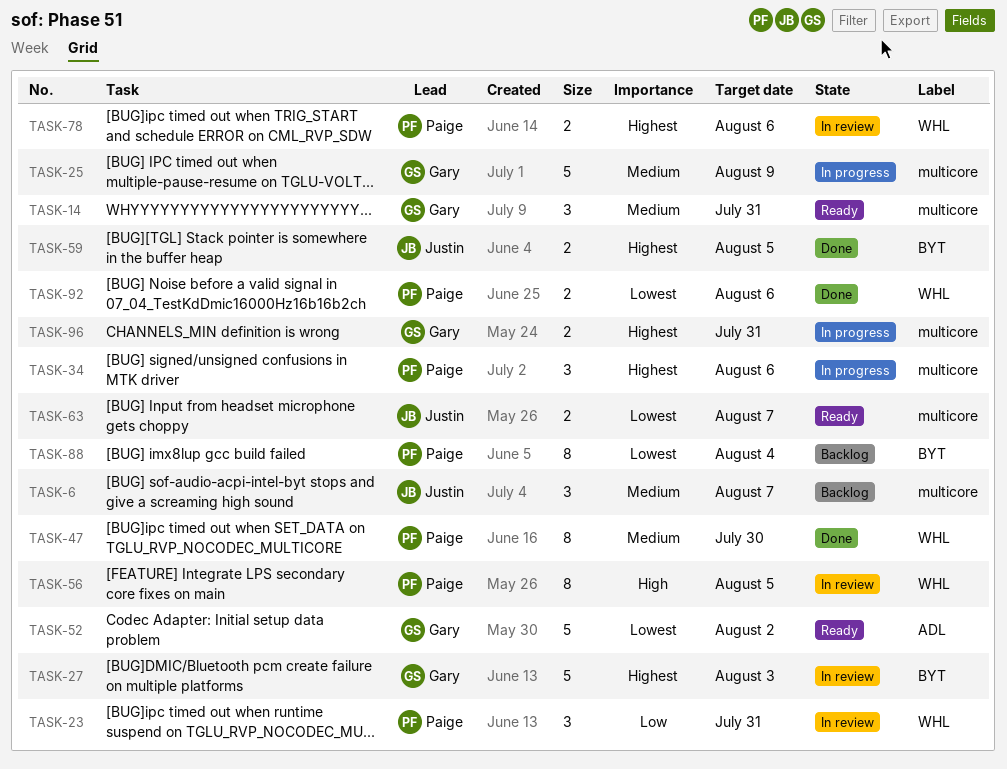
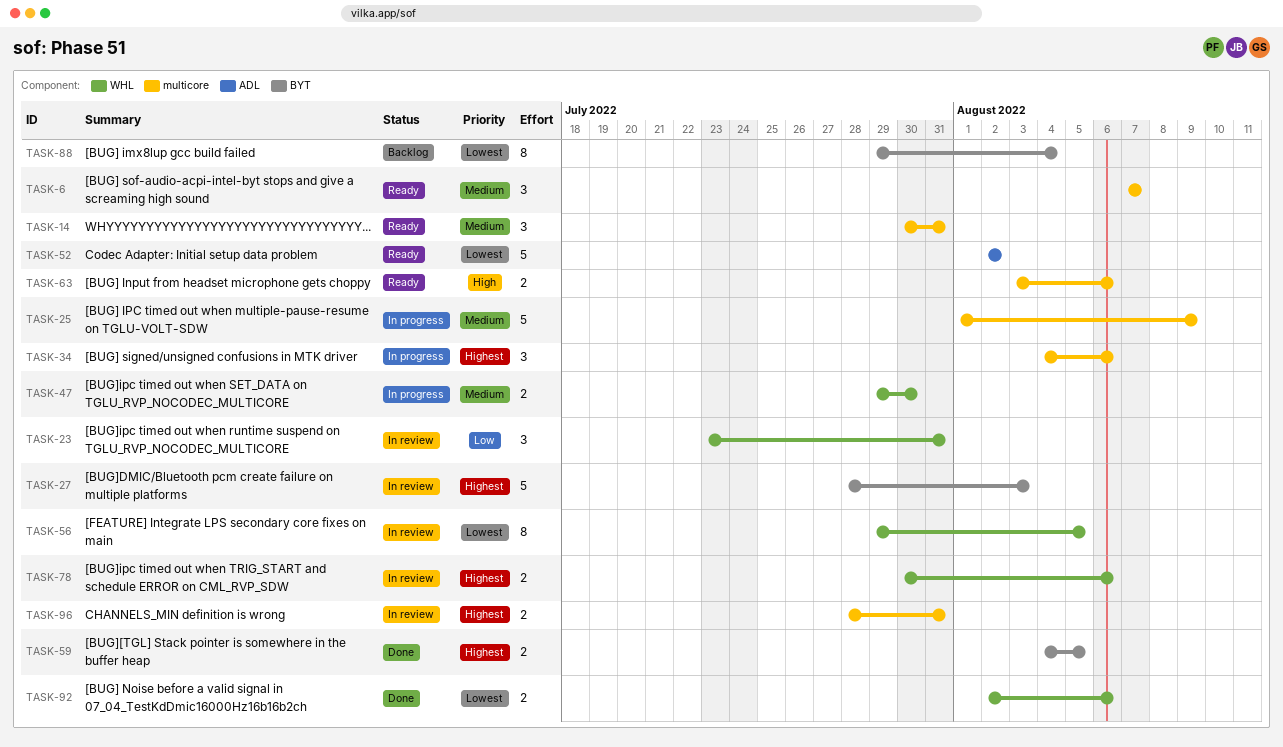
TASK-6, status: Backlog -> Ready
TASK-47, status: Done -> In progress
TASK-47, estimate: 8 -> 2
TASK-56, priority: High -> Lowest
TASK-63, priority: Lowest -> High
TASK-63, due: Aug 7 -> Aug 6
TASK-96, status: In progress -> In review

